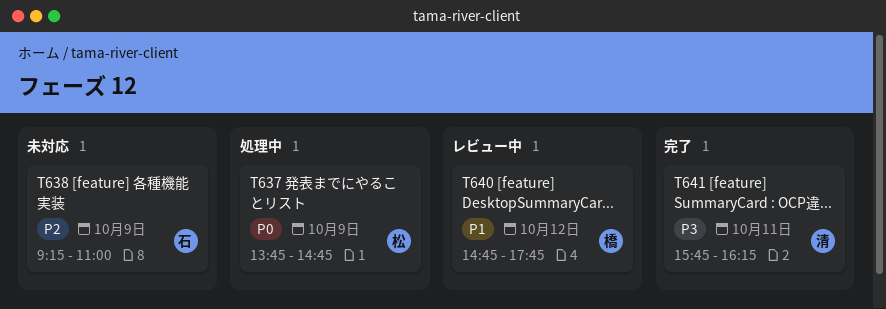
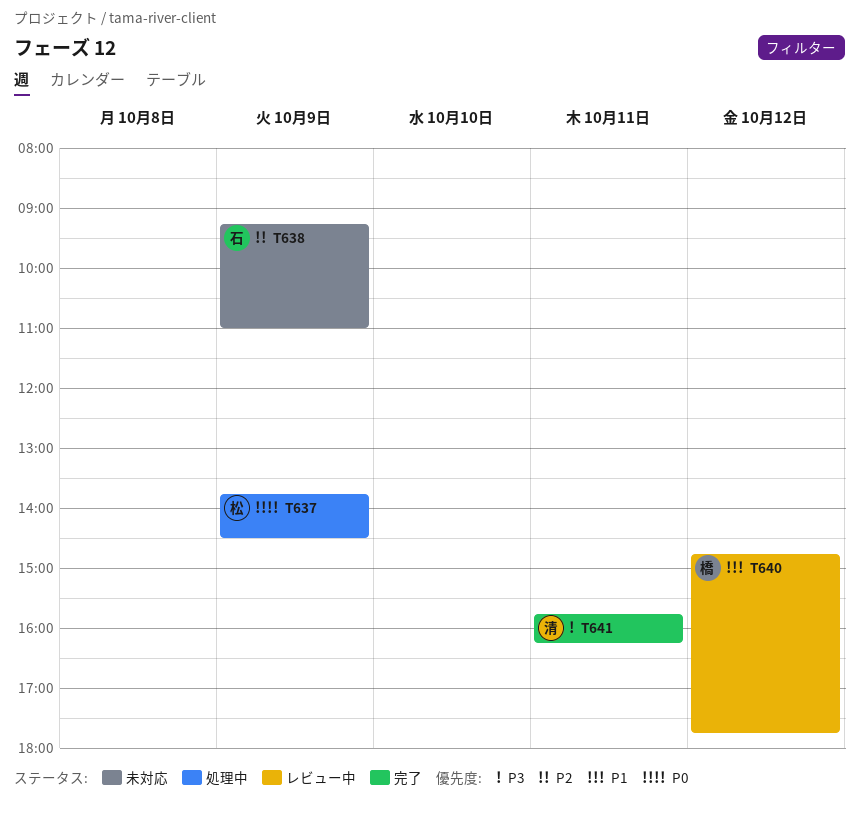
T637, ends: 14:45 -> 14:30

